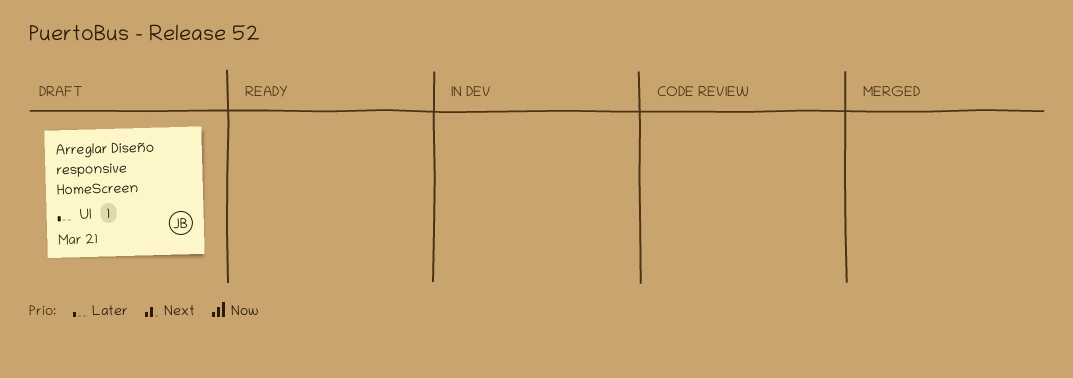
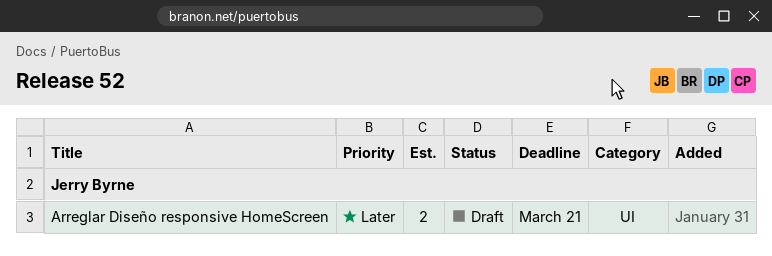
Arreglar Diseño responsive HomeScreen, estimate: 1 -> 2

